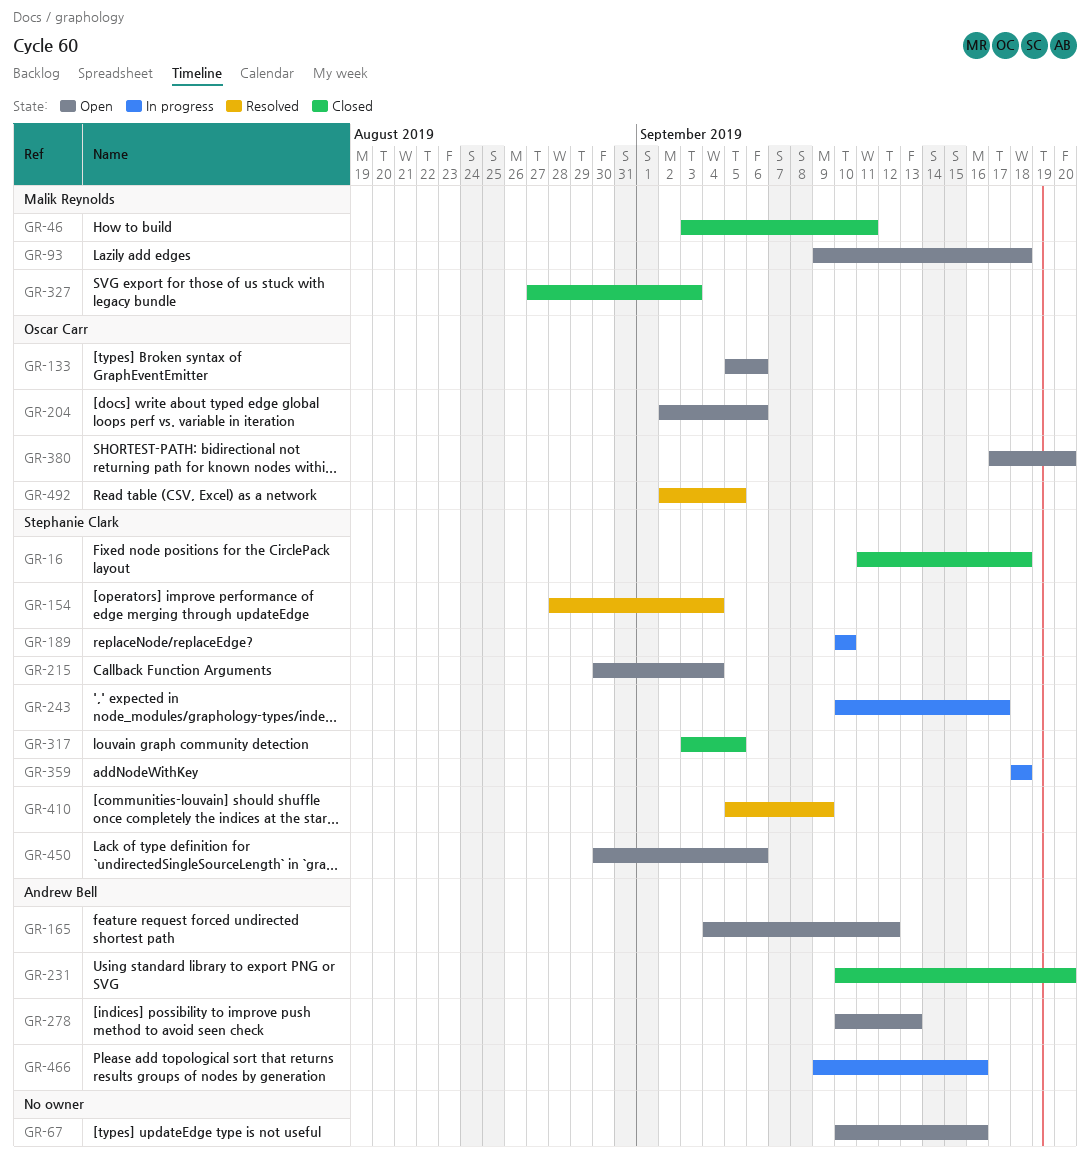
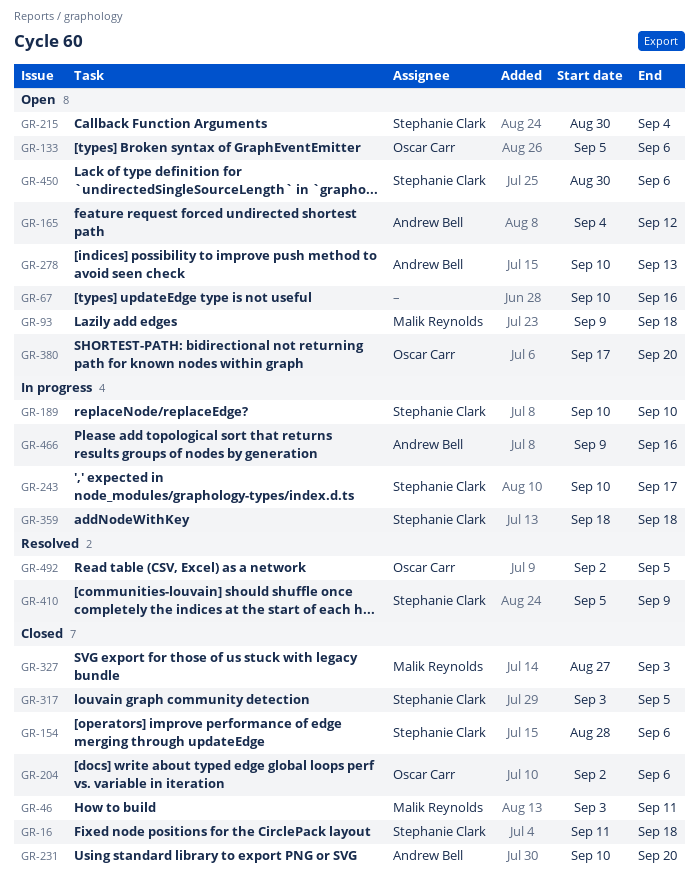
GR-154, status: Resolved -> Closed
GR-154, due: Sep 4 -> Sep 6
GR-204, status: Open -> Closed

